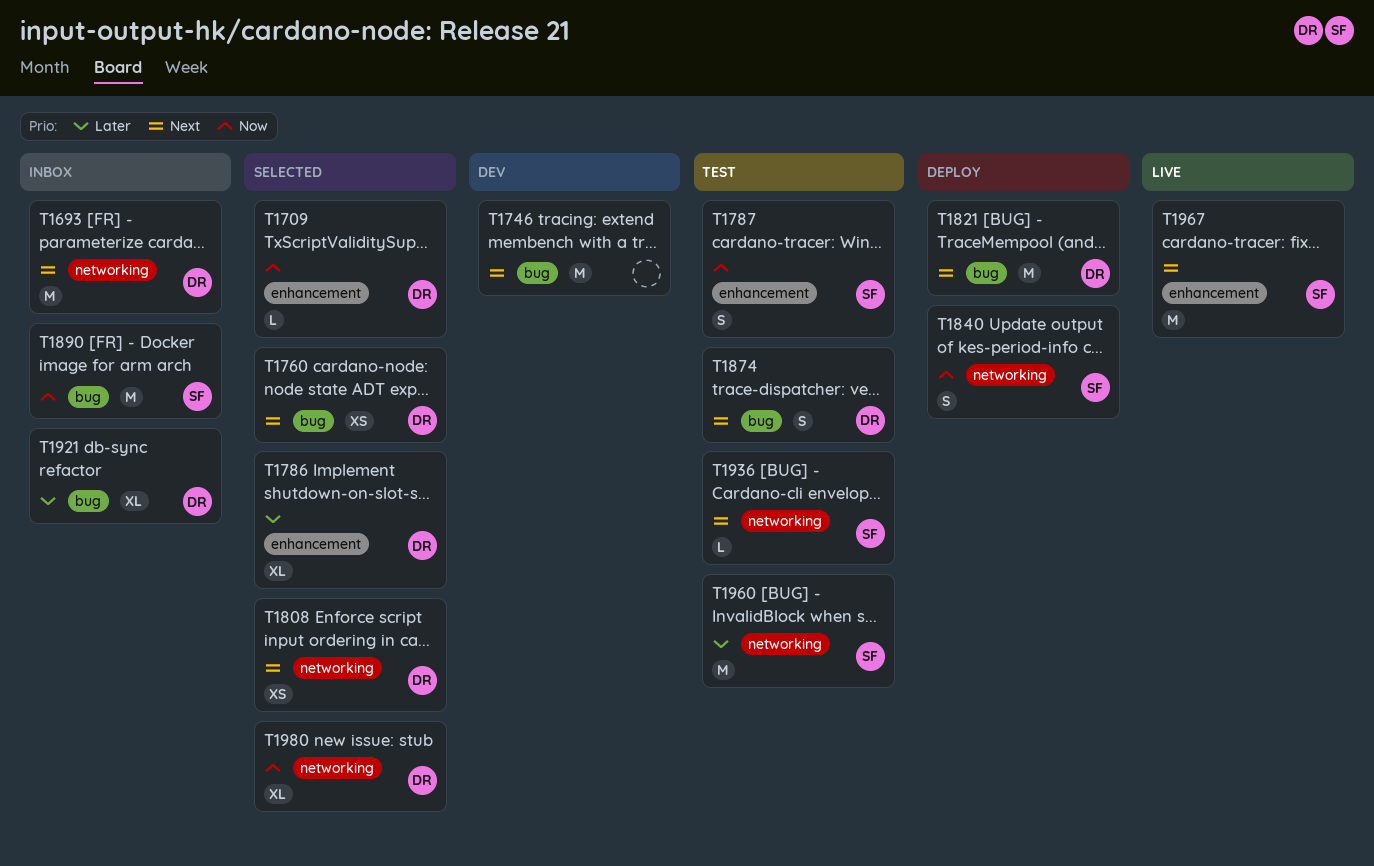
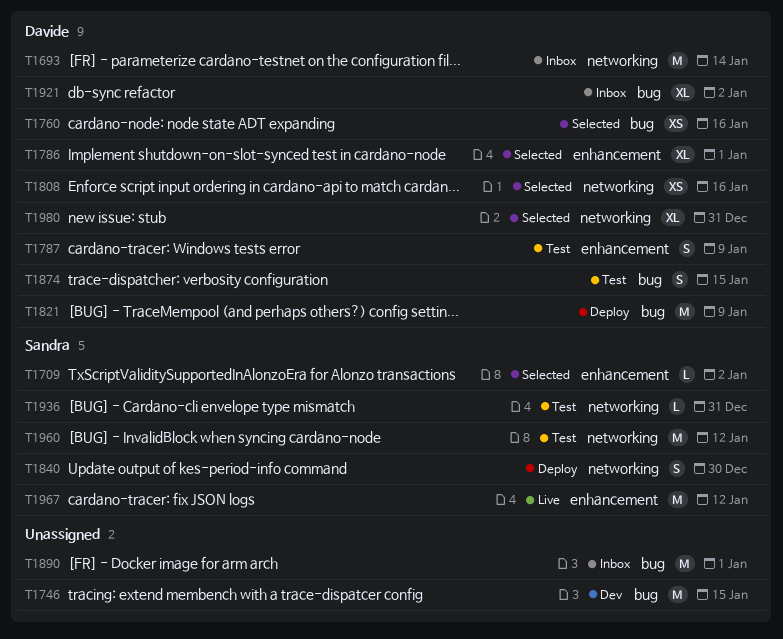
T1709, owner: Davide -> Sandra
T1787, owner: Sandra -> Davide
T1890, owner: Sandra -> none

